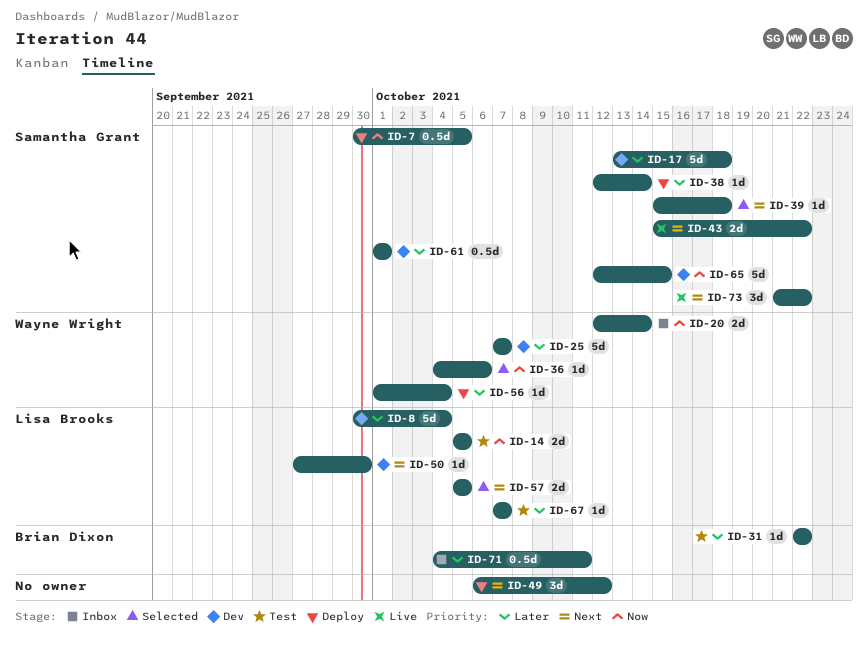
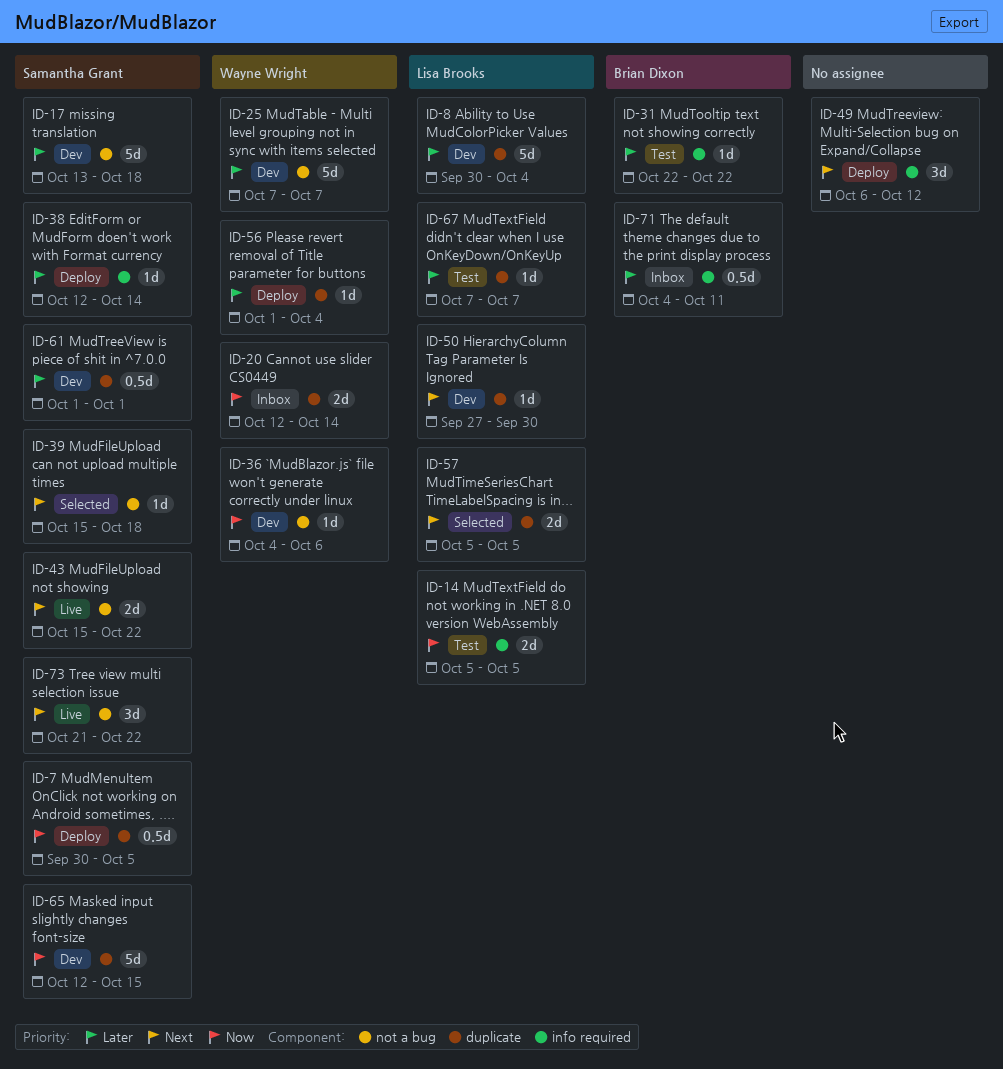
ID-36, status: Selected -> Dev

